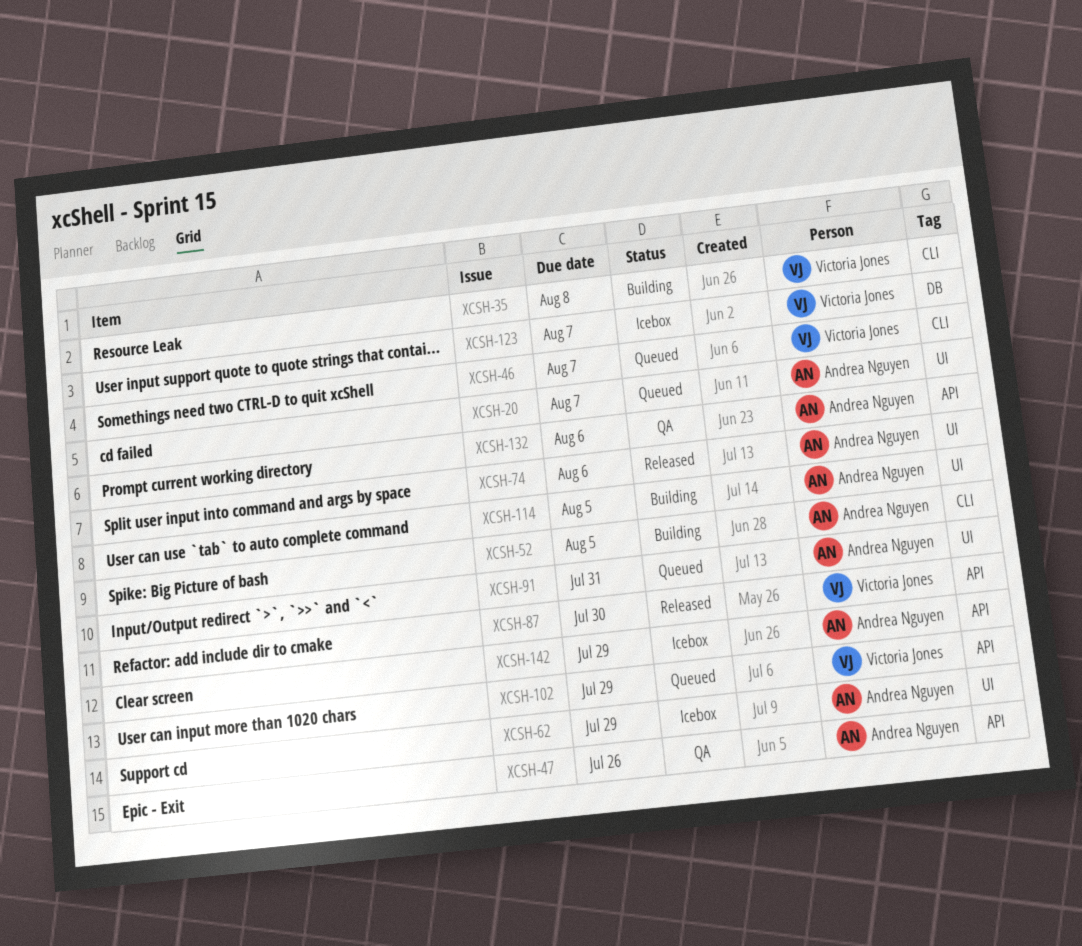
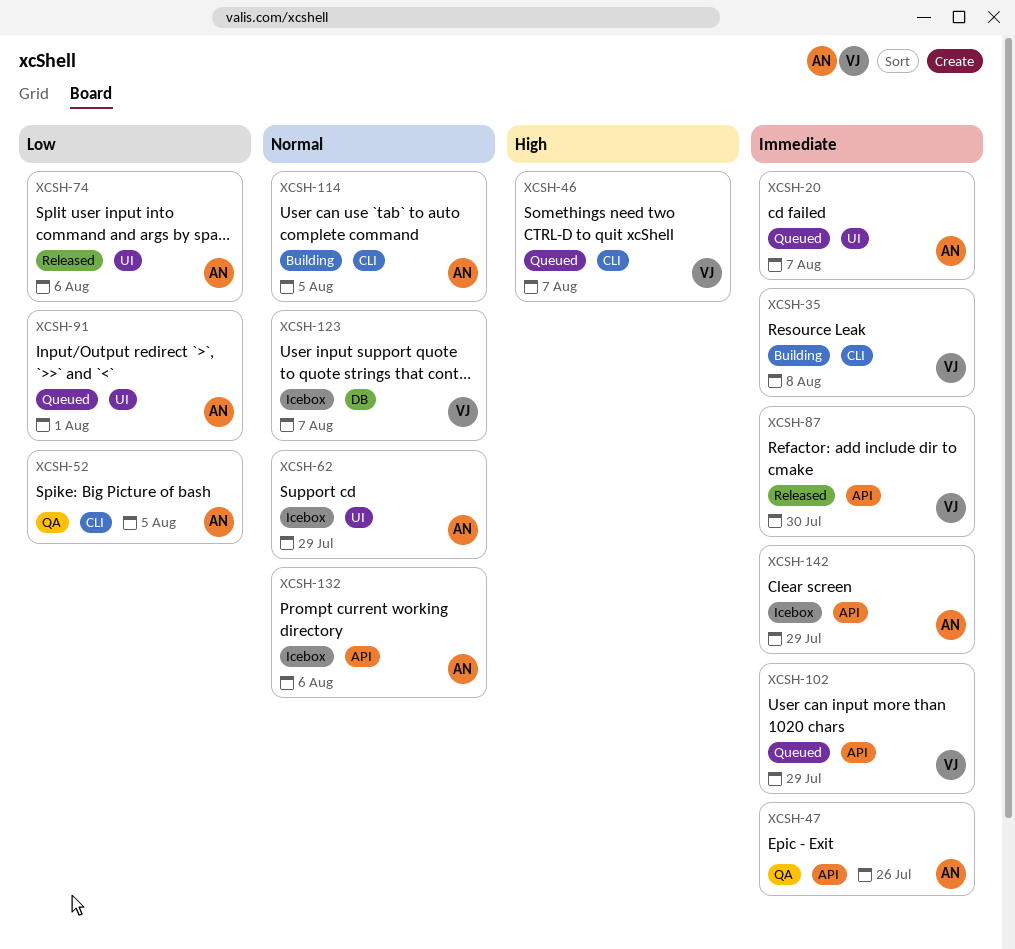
XCSH-52, status: Building -> QA
XCSH-91, due: Jul 31 -> Aug 1
XCSH-114, label: UI -> CLI
XCSH-132, status: QA -> Icebox

